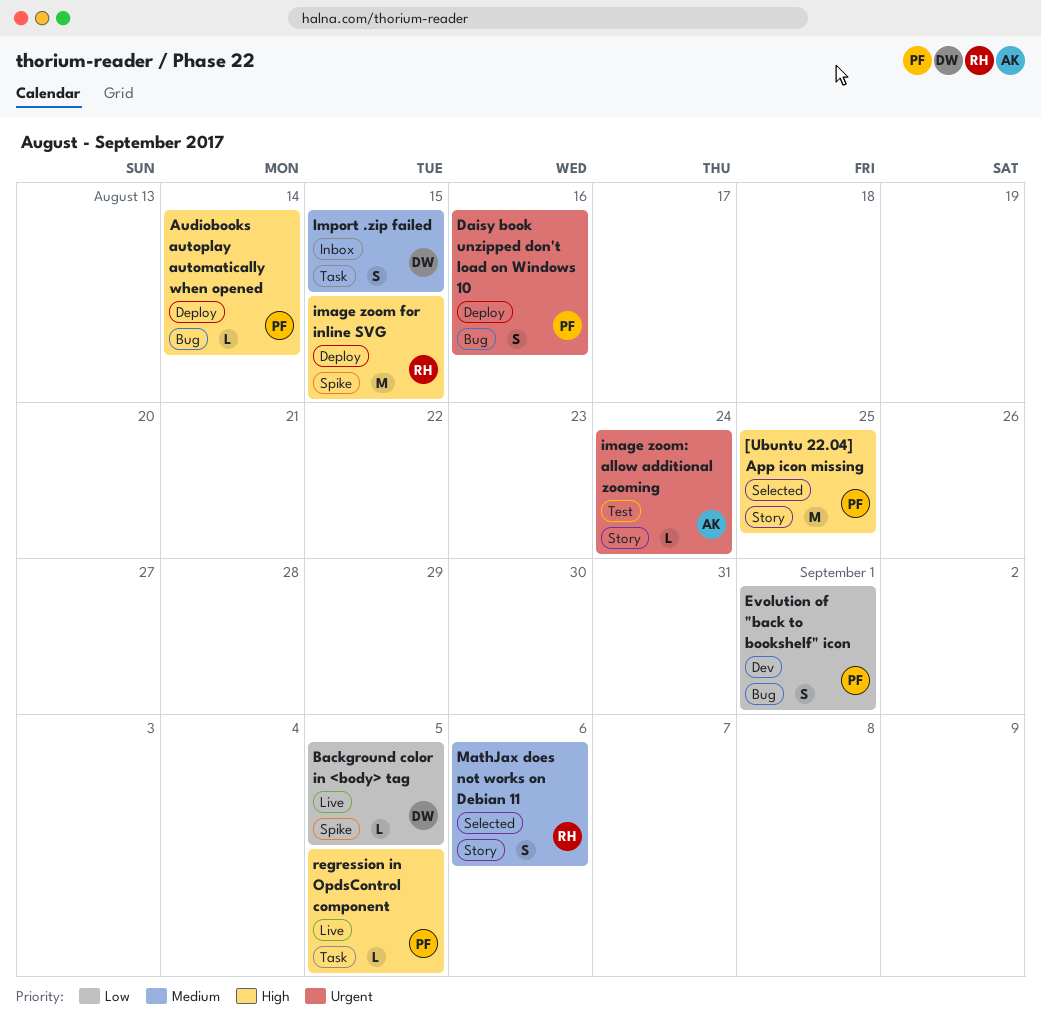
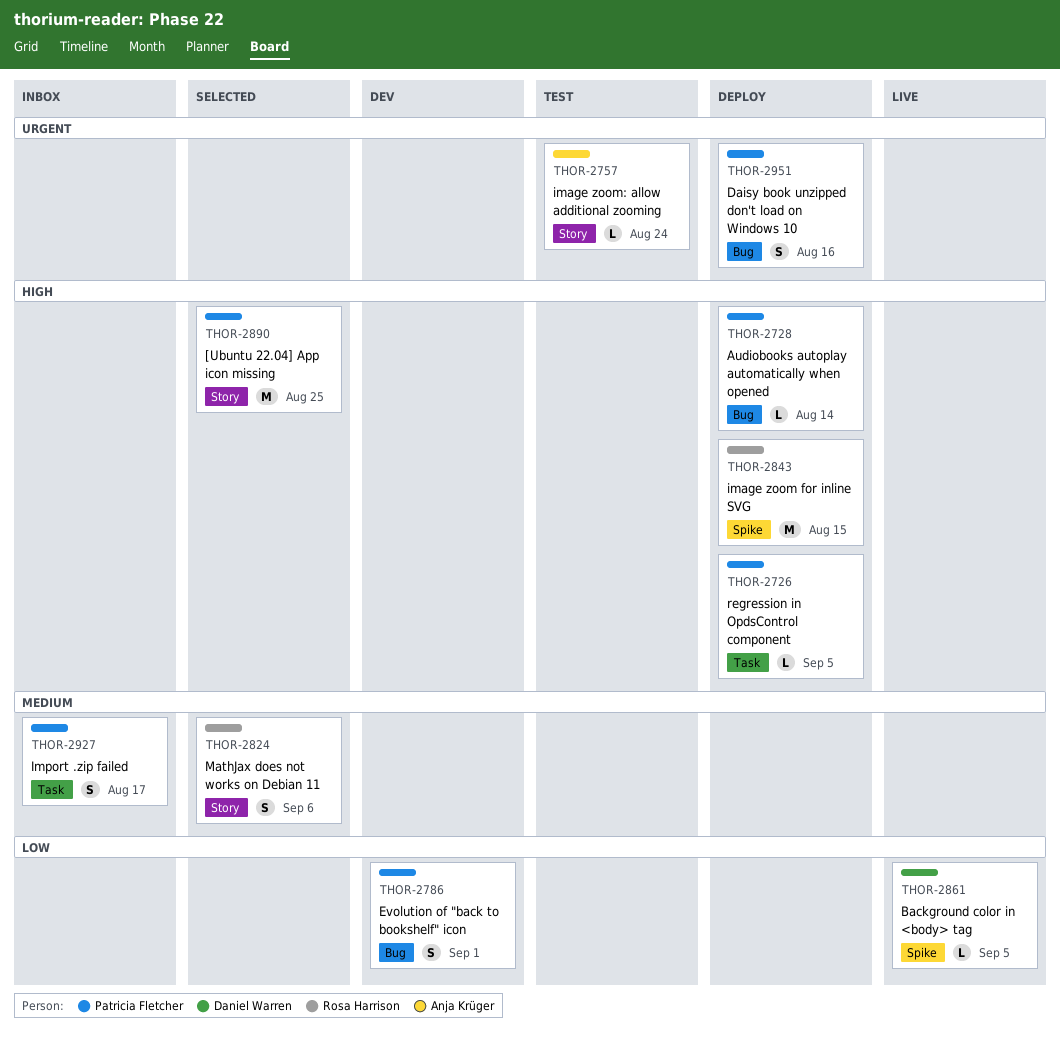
Import .zip failed, owner: Daniel Warren -> Patricia Fletcher
Import .zip failed, due: Aug 15 -> Aug 17
regression in OpdsControl component, status: Live -> Deploy

